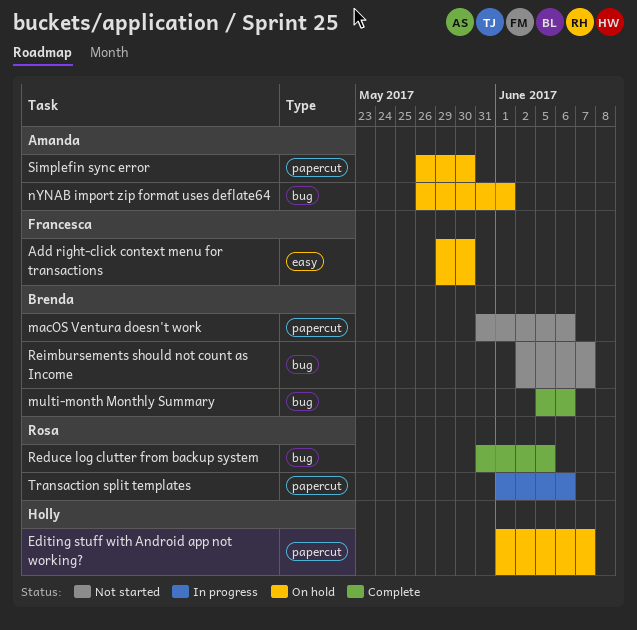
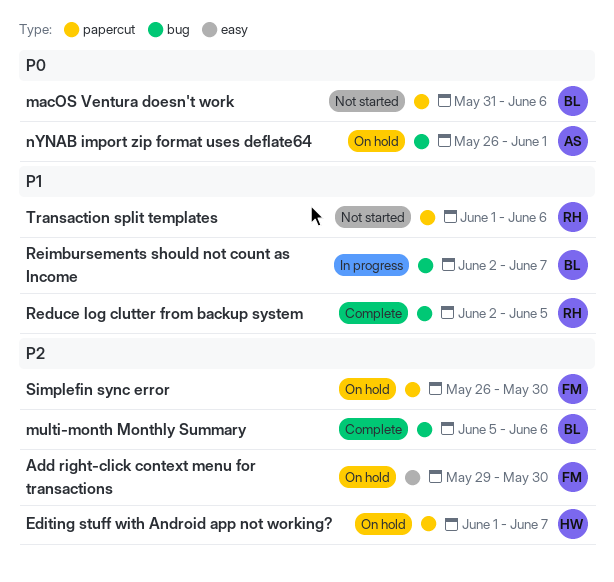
Reduce log clutter from backup system, start: May 31 -> Jun 2
Reimbursements should not count as Income, status: Not started -> In progress
Simplefin sync error, owner: Amanda -> Francesca
Transaction split templates, status: In progress -> Not started

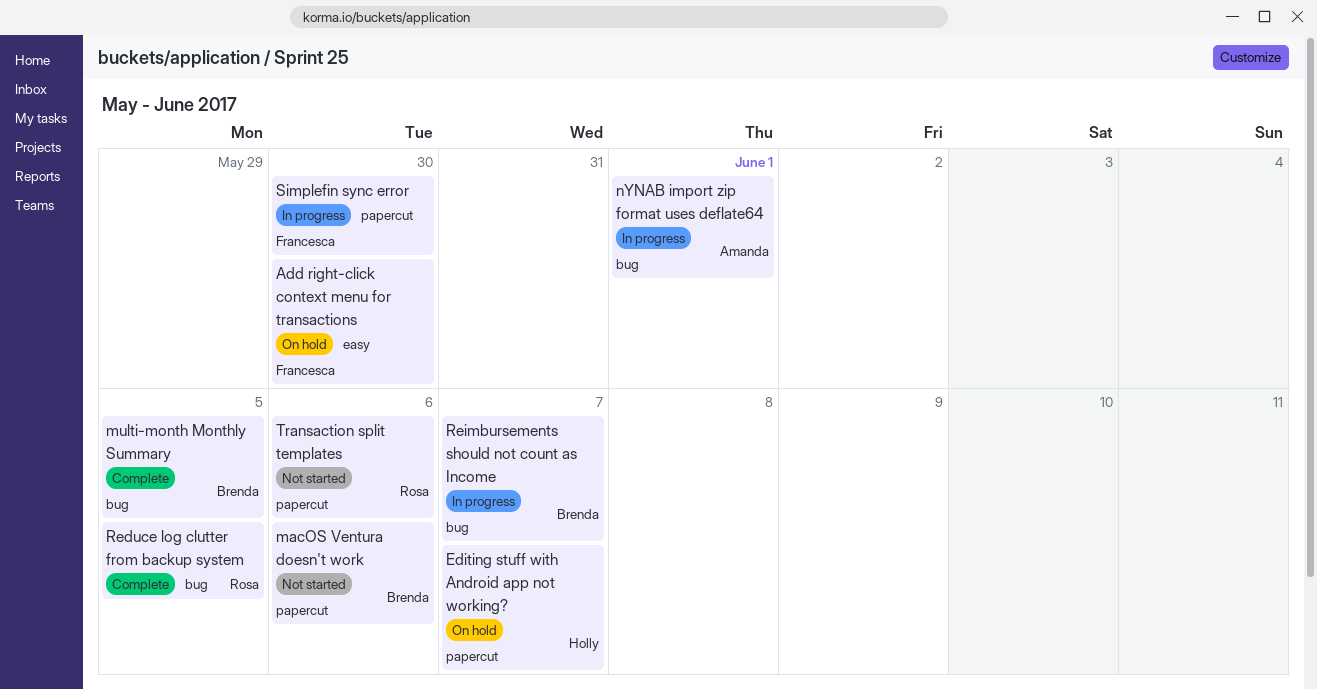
multi-month Monthly Summary, due: Jun 6 -> Jun 5
nYNAB import zip format uses deflate64, status: On hold -> In progress
Simplefin sync error, status: On hold -> In progress

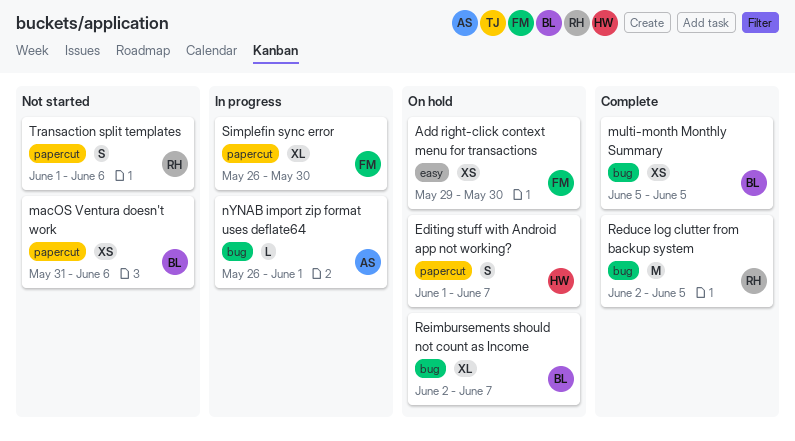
Reimbursements should not count as Income, status: In progress -> On hold

